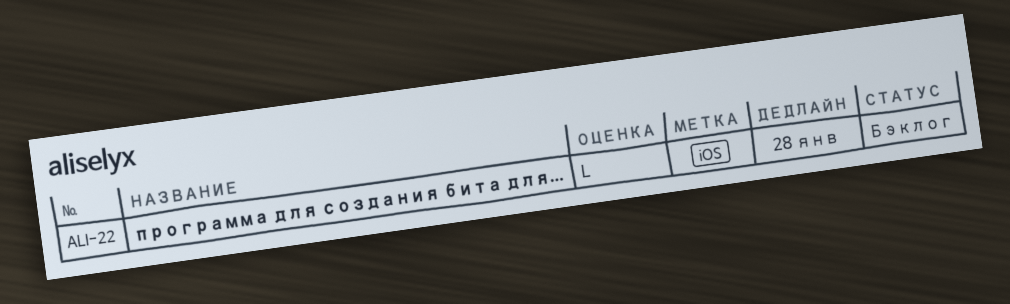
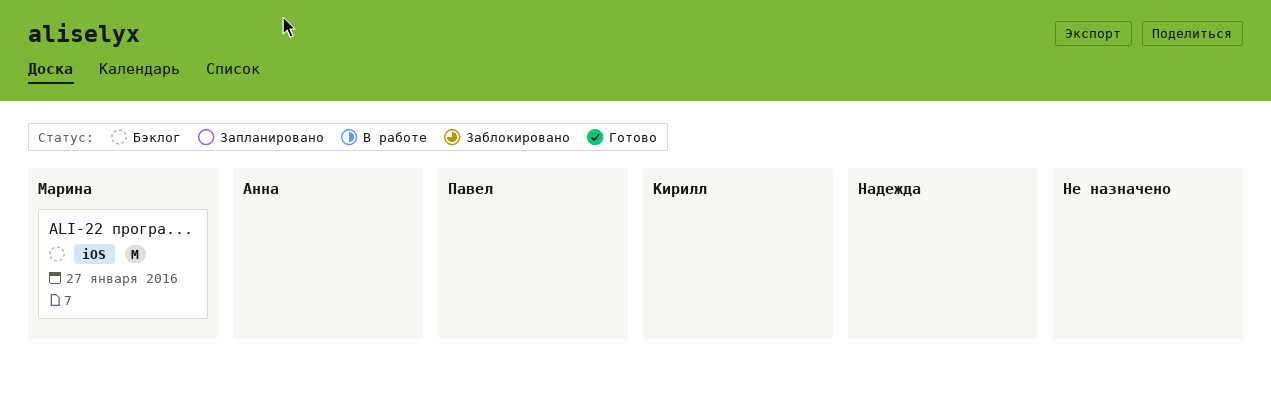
ALI-22, estimate: L -> M
ALI-22, due: Jan 28 -> Jan 27

